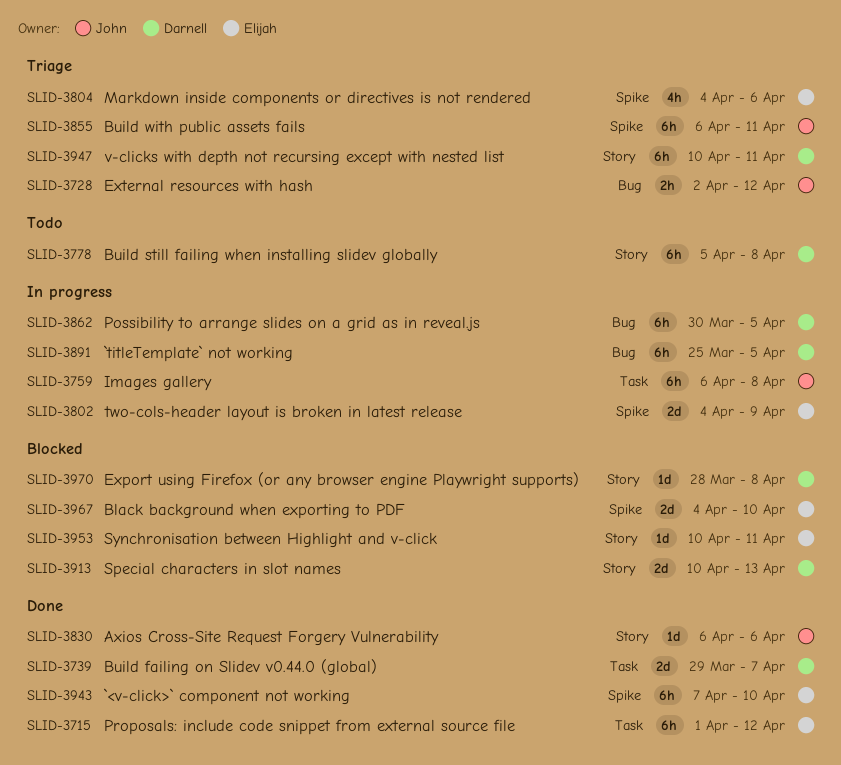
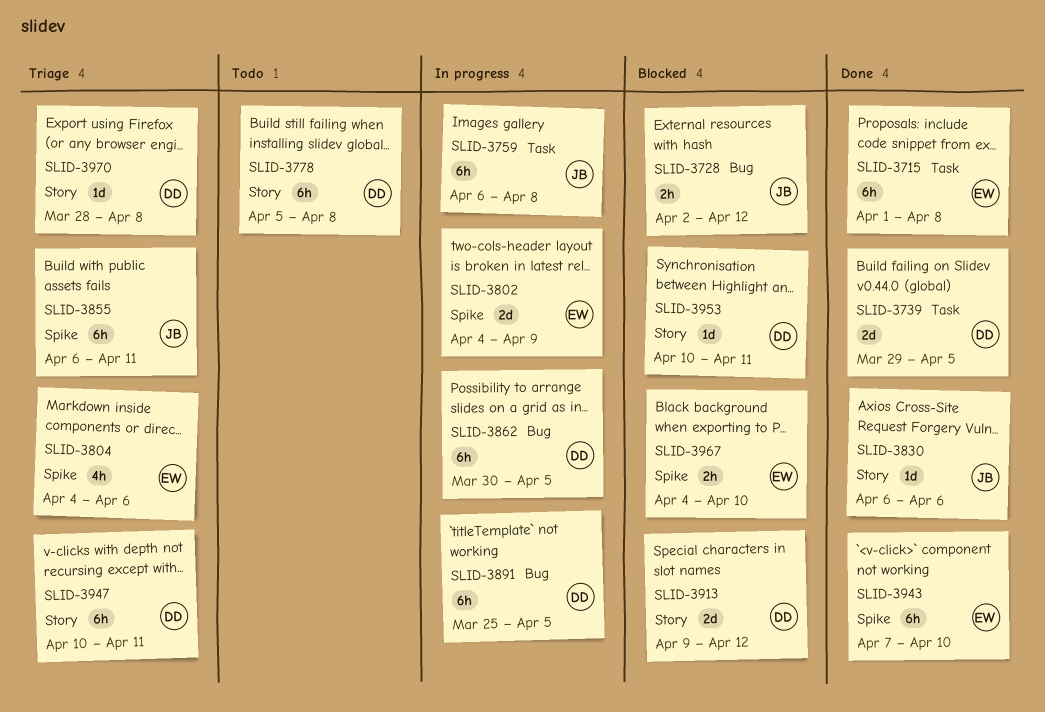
SLID-3715, due: Apr 12 -> Apr 8
SLID-3728, status: Triage -> Blocked
SLID-3739, due: Apr 7 -> Apr 5
SLID-3913, start: Apr 10 -> Apr 9
SLID-3913, due: Apr 13 -> Apr 12
SLID-3953, owner: Elijah -> Darnell
SLID-3967, estimate: 2d -> 2h
SLID-3970, status: Blocked -> Triage

